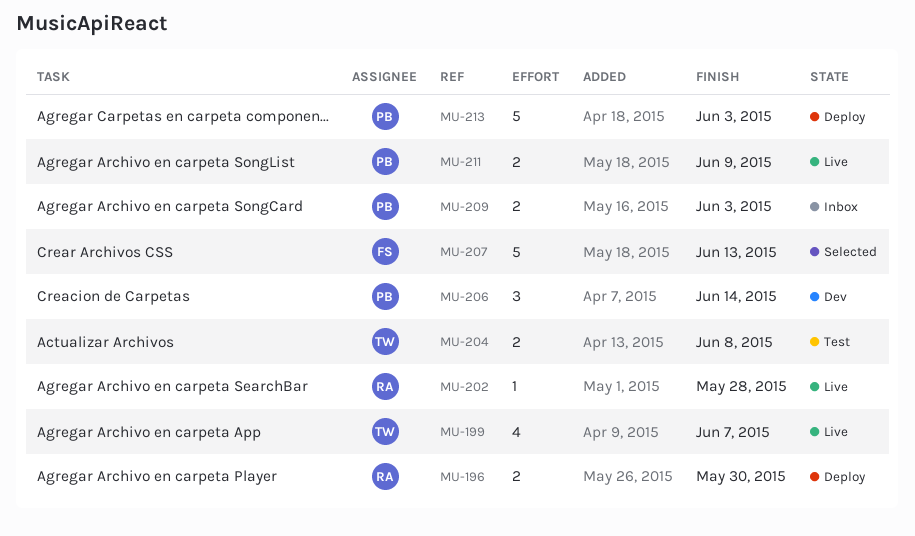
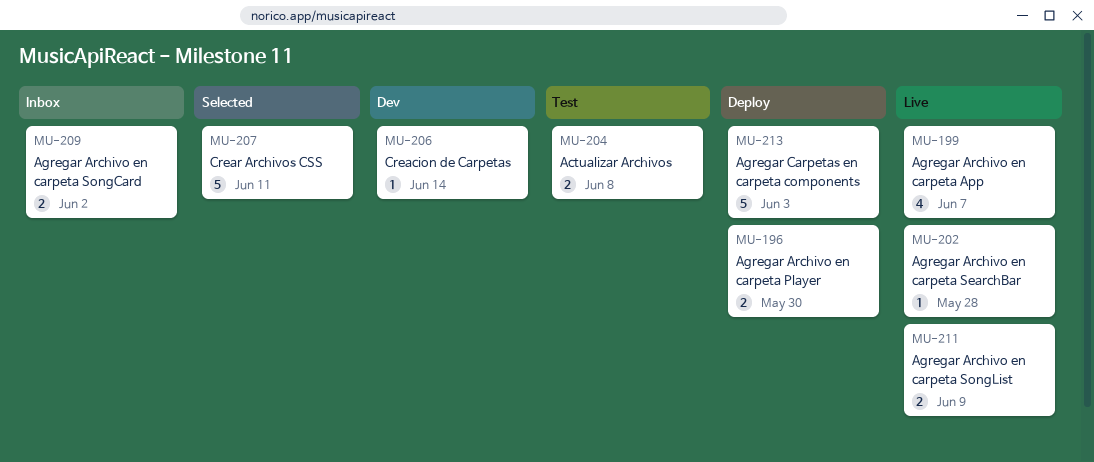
MU-206, estimate: 3 -> 1
MU-207, due: Jun 13 -> Jun 11
MU-209, due: Jun 3 -> Jun 2

